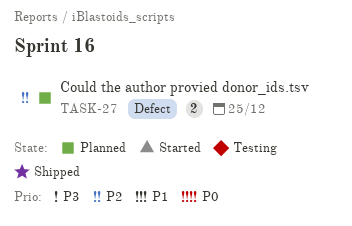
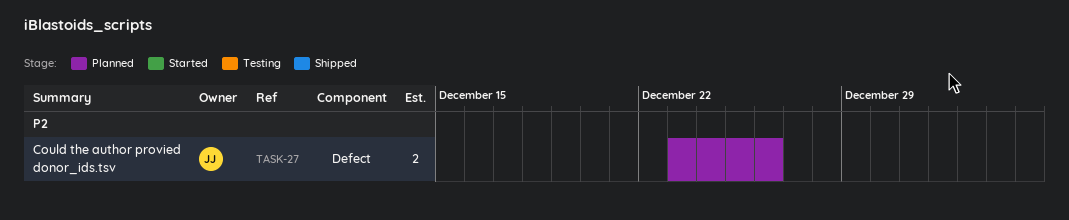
TASK-27, due: Dec 25 -> Dec 26

